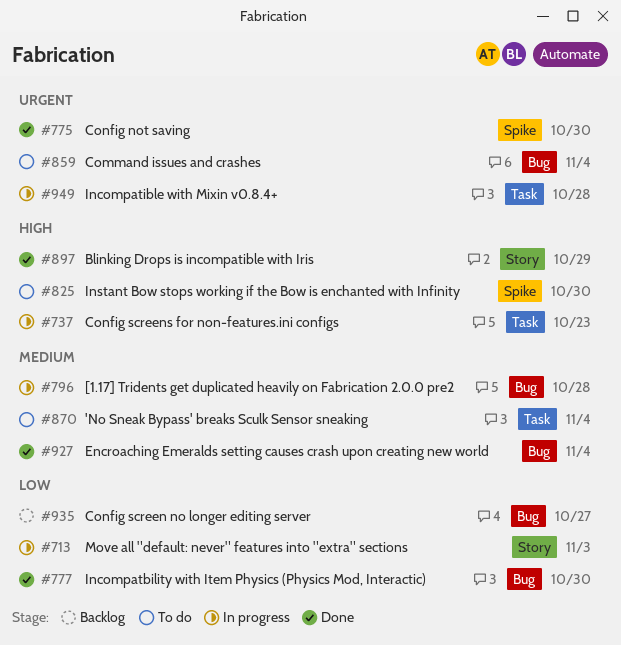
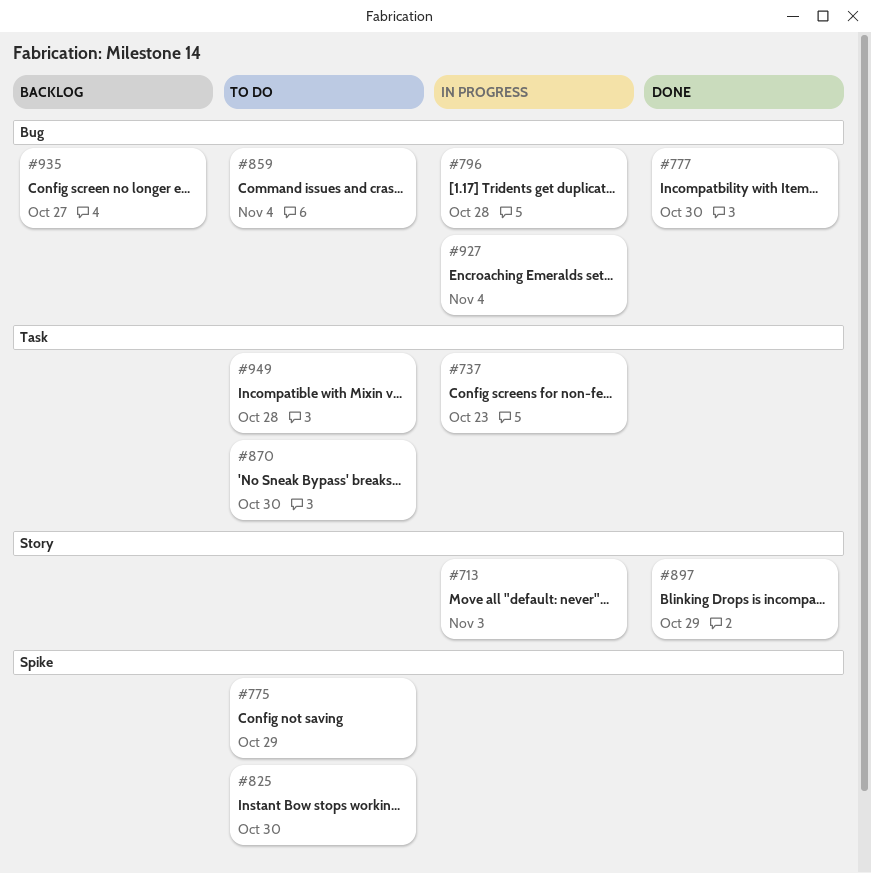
#775, status: Done -> To do
#775, due: Oct 30 -> Oct 29
#870, due: Nov 4 -> Oct 30
#927, status: Done -> In progress
#949, status: In progress -> To do

